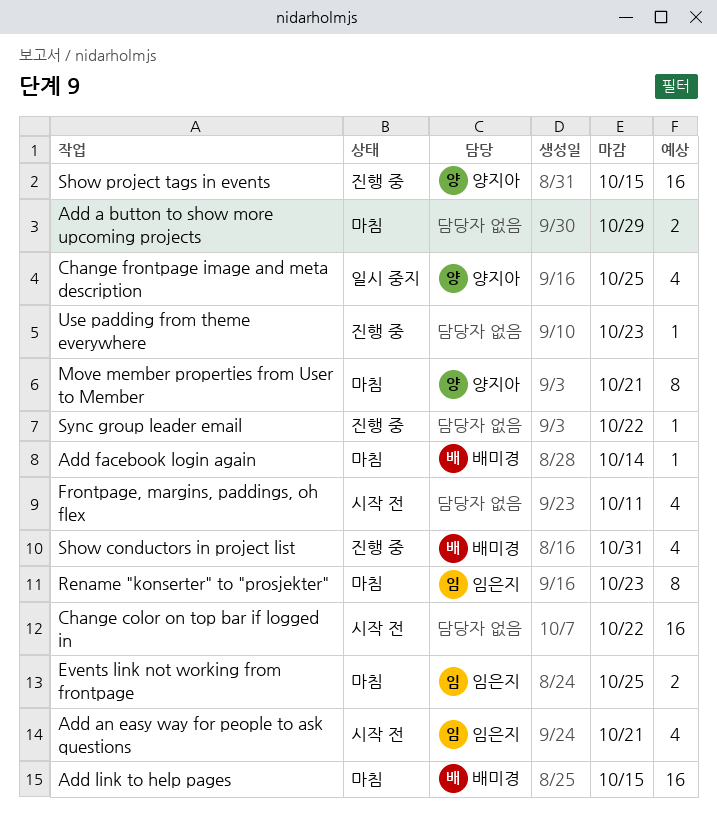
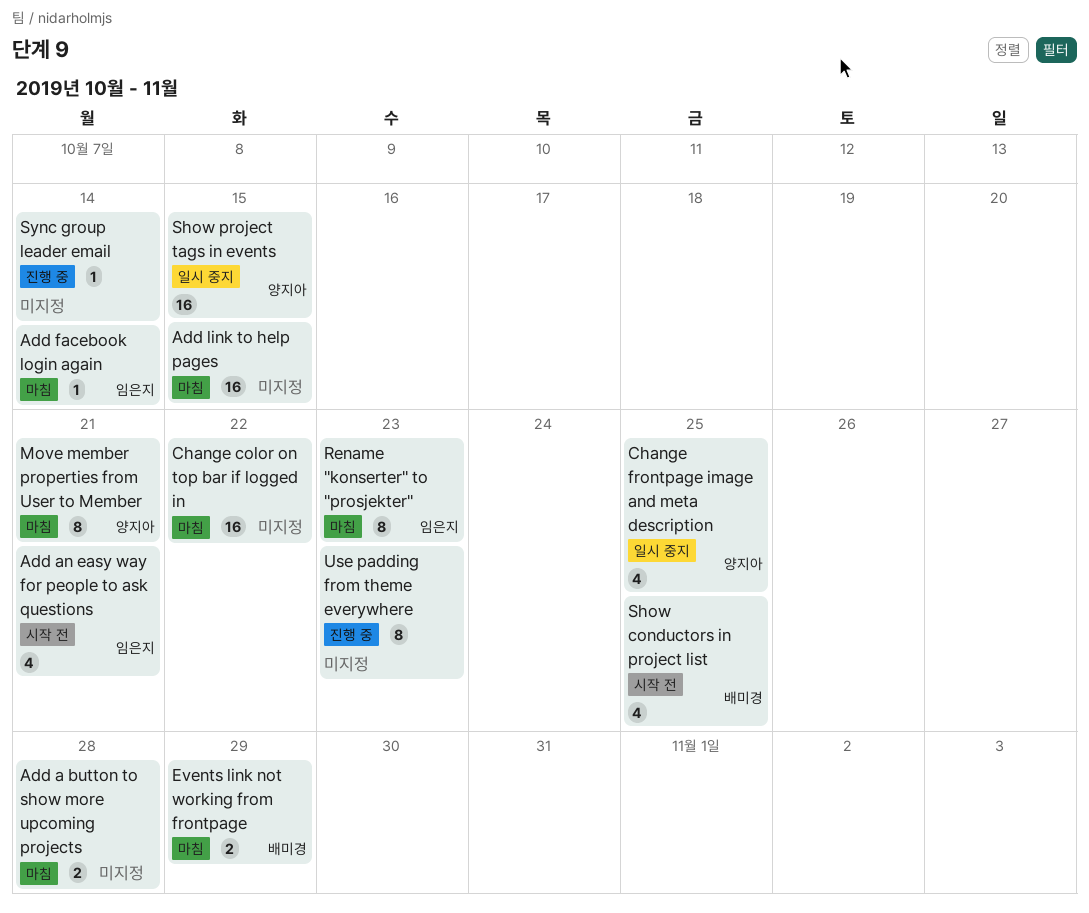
Add a button to show more upcoming projects, due: Oct 29 -> Oct 28
Add facebook login again, owner: 배미경 -> 임은지
Add link to help pages, owner: 배미경 -> none
Change color on top bar if logged in, status: 시작 전 -> 마침
Events link not working from frontpage, owner: 임은지 -> 배미경
Events link not working from frontpage, due: Oct 25 -> Oct 29
Frontpage, margins, paddings, oh flex: present -> none
Show conductors in project list, status: 진행 중 -> 시작 전
Show conductors in project list, due: Oct 31 -> Oct 25
Show project tags in events, status: 진행 중 -> 일시 중지
Sync group leader email, due: Oct 22 -> Oct 14
Use padding from theme everywhere, estimate: 1 -> 8

